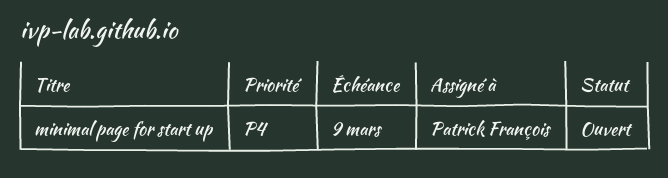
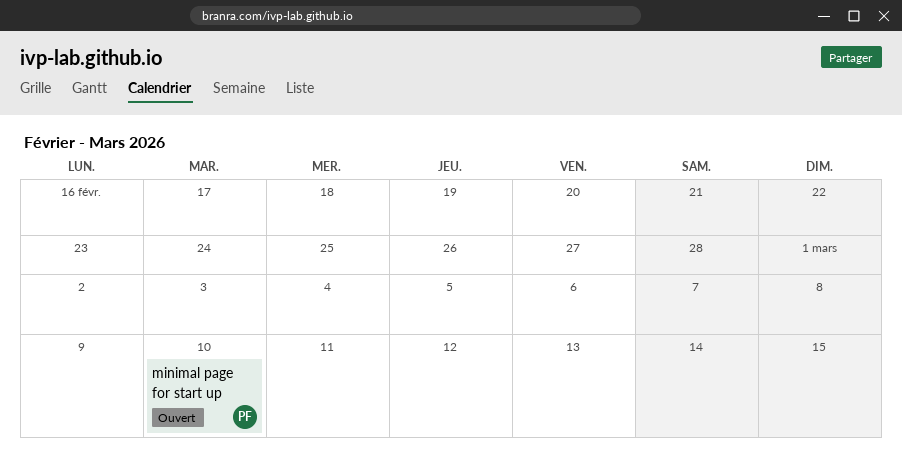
minimal page for start up, due: Mar 9 -> Mar 10

